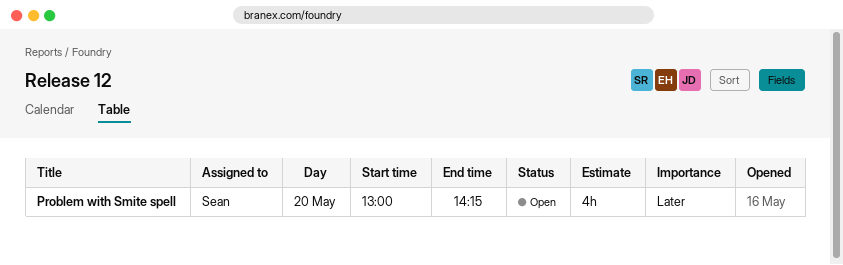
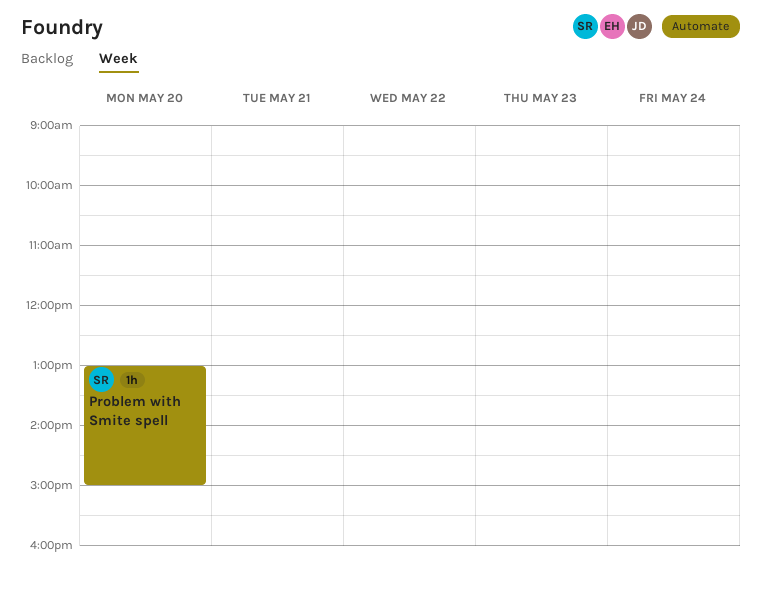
Problem with Smite spell, estimate: 4h -> 1h
Problem with Smite spell, ends: 14:15 -> 15:00

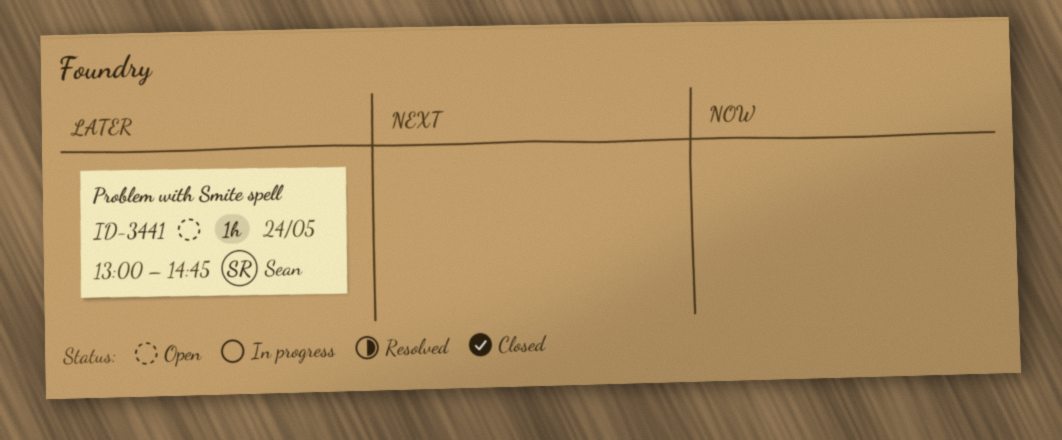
Problem with Smite spell, day: May 20 -> May 24
Problem with Smite spell, ends: 15:00 -> 14:45

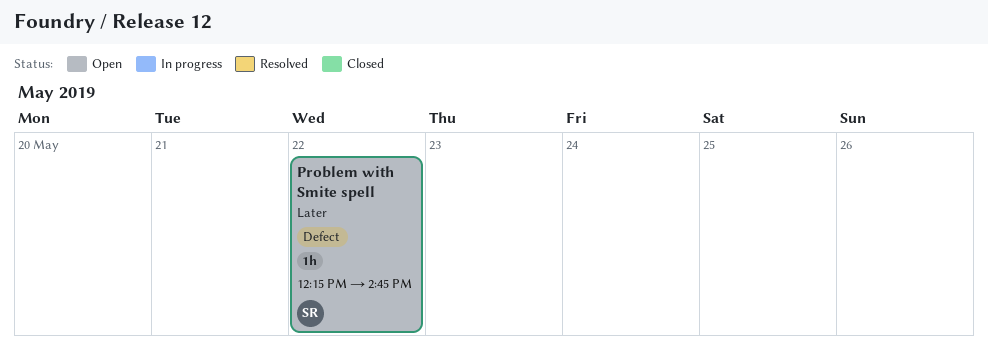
Problem with Smite spell, day: May 24 -> May 22
Problem with Smite spell, begins: 13:00 -> 12:15

